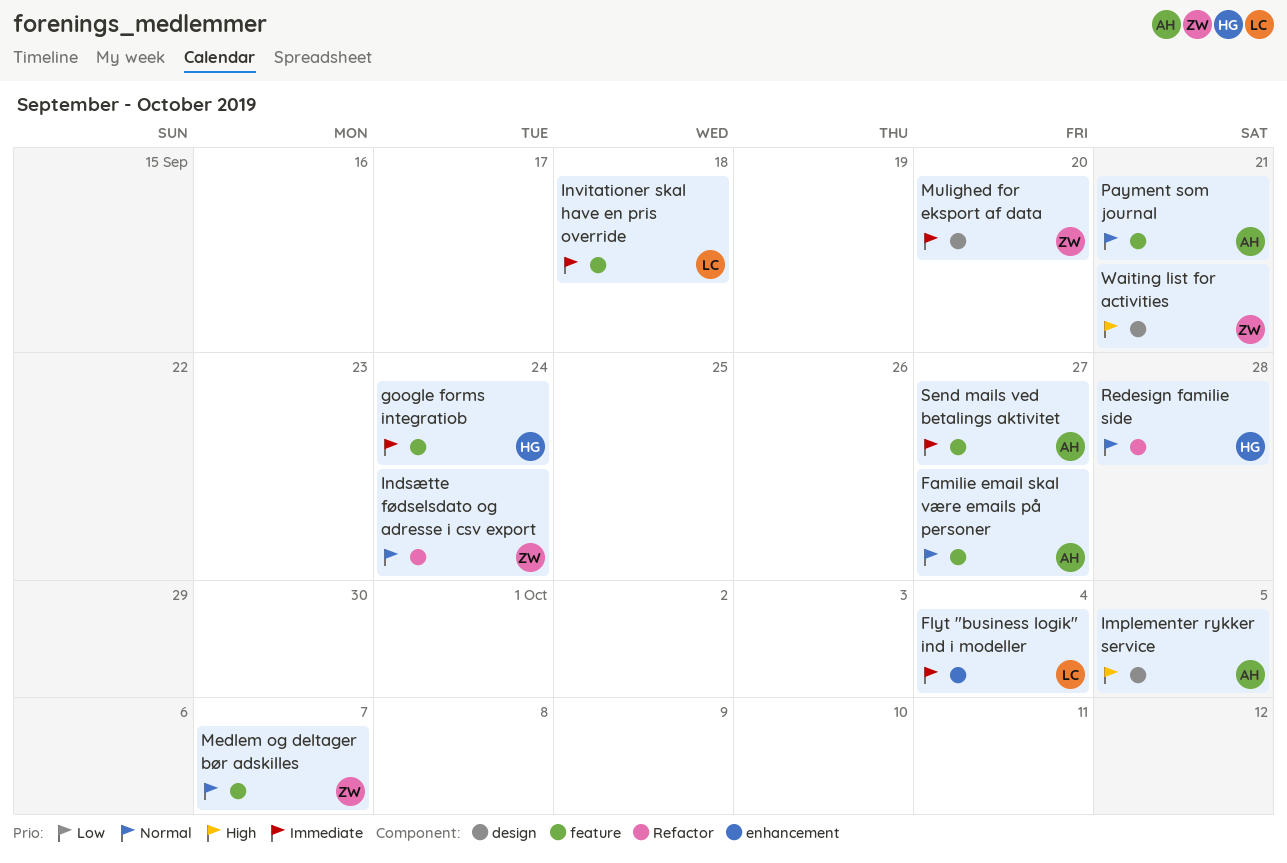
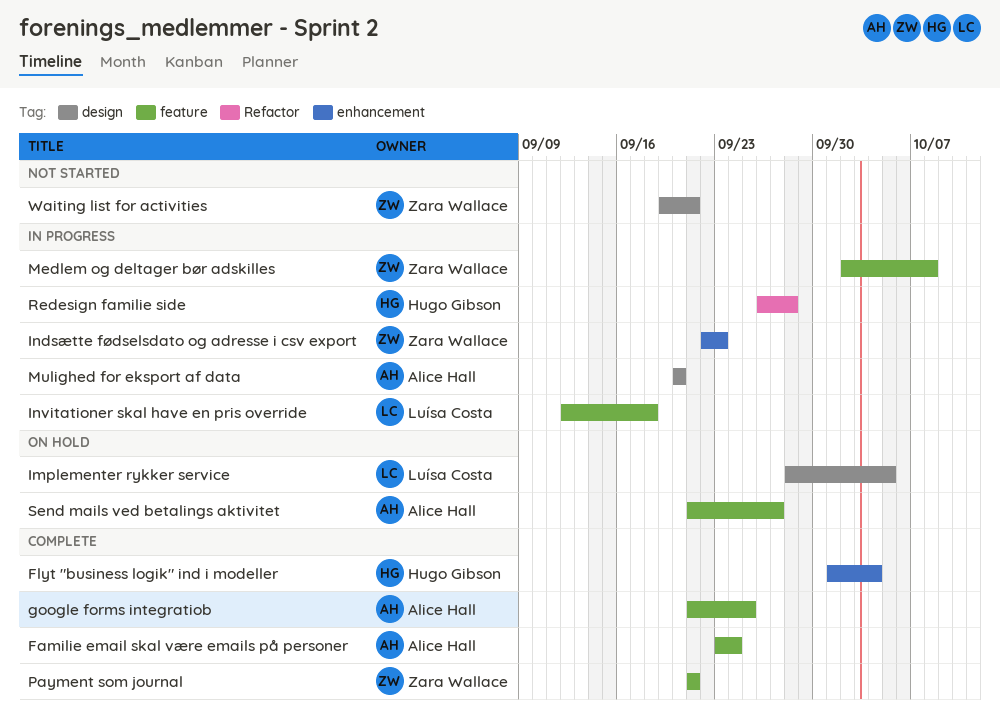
Familie email skal være emails på personer, due: Sep 27 -> Sep 24
Flyt "business logik" ind i modeller, owner: Luísa Costa -> Hugo Gibson
google forms integratiob, owner: Hugo Gibson -> Alice Hall
google forms integratiob, due: Sep 24 -> Sep 25
Implementer rykker service, owner: Alice Hall -> Luísa Costa
Indsætte fødselsdato og adresse i csv export, label: Refactor -> enhancement
Indsætte fødselsdato og adresse i csv export, due: Sep 24 -> Sep 23
Medlem og deltager bør adskilles, due: Oct 7 -> Oct 8
Mulighed for eksport af data, owner: Zara Wallace -> Alice Hall
Payment som journal, owner: Alice Hall -> Zara Wallace

